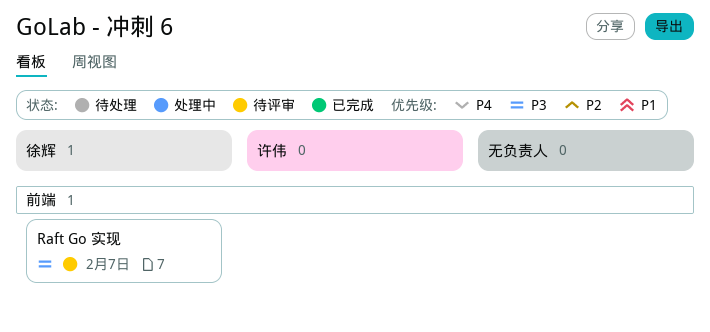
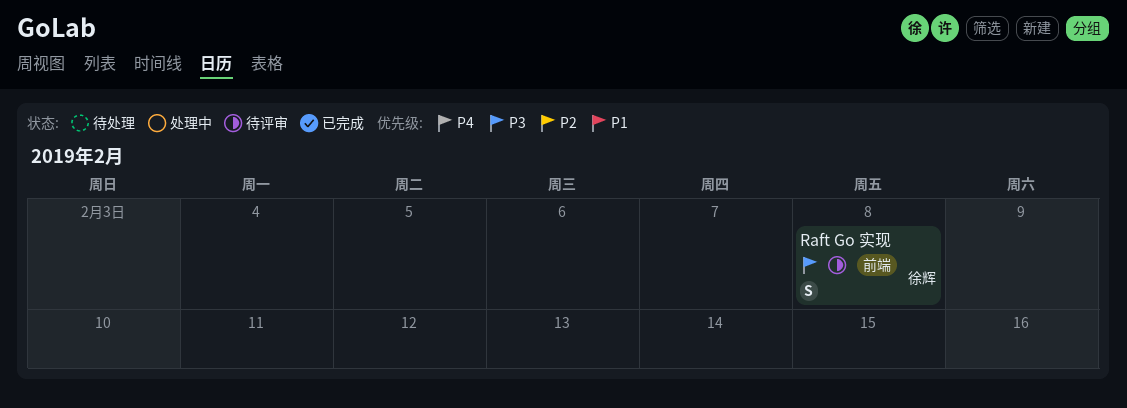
Raft Go 实现, due: Feb 7 -> Feb 8

